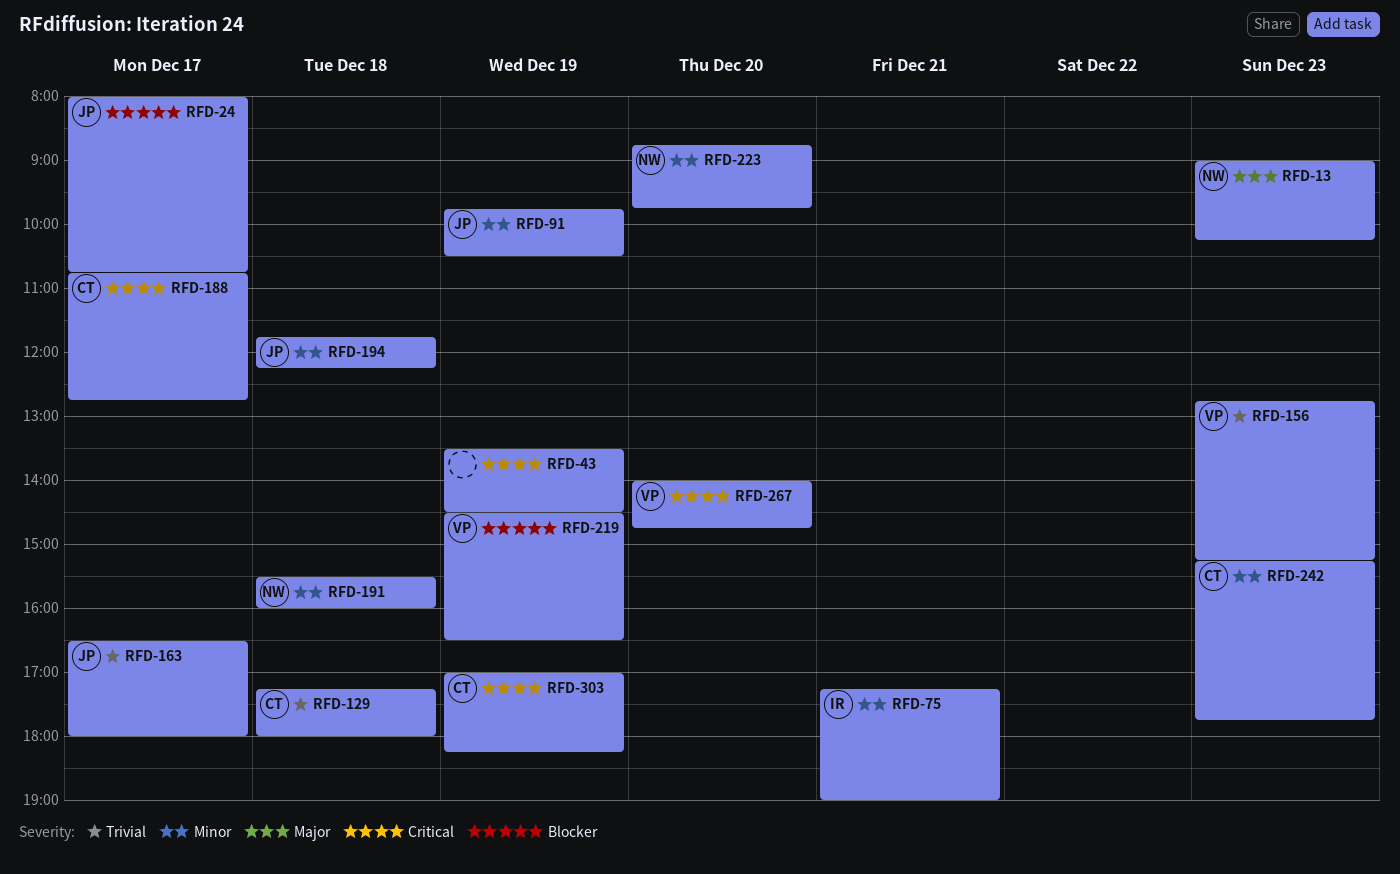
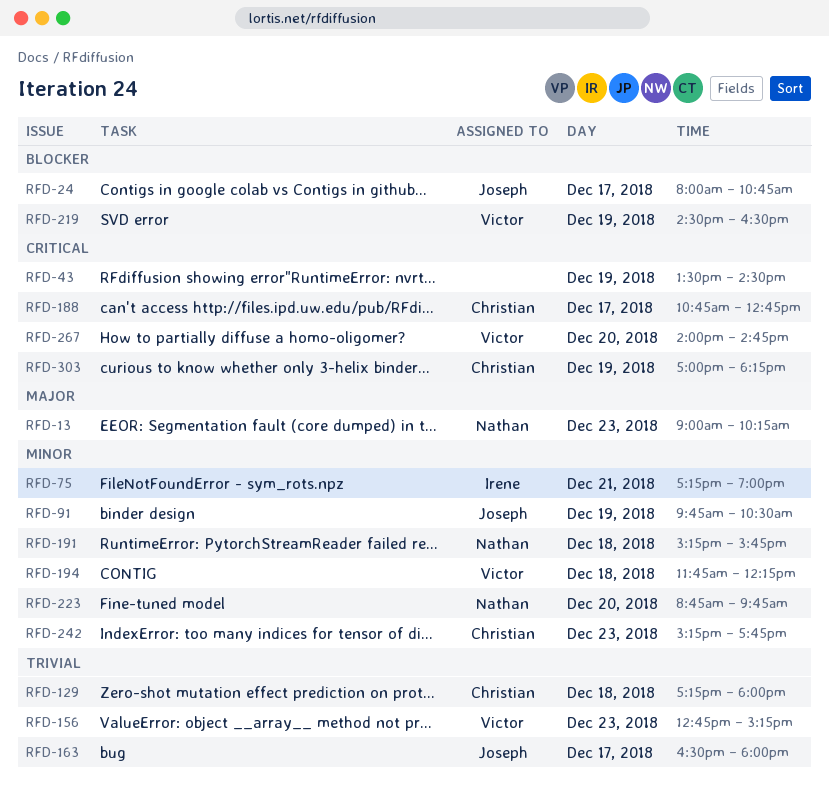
RFD-191, begins: 15:30 -> 15:15
RFD-191, ends: 16:00 -> 15:45
RFD-194, owner: Joseph -> Victor

